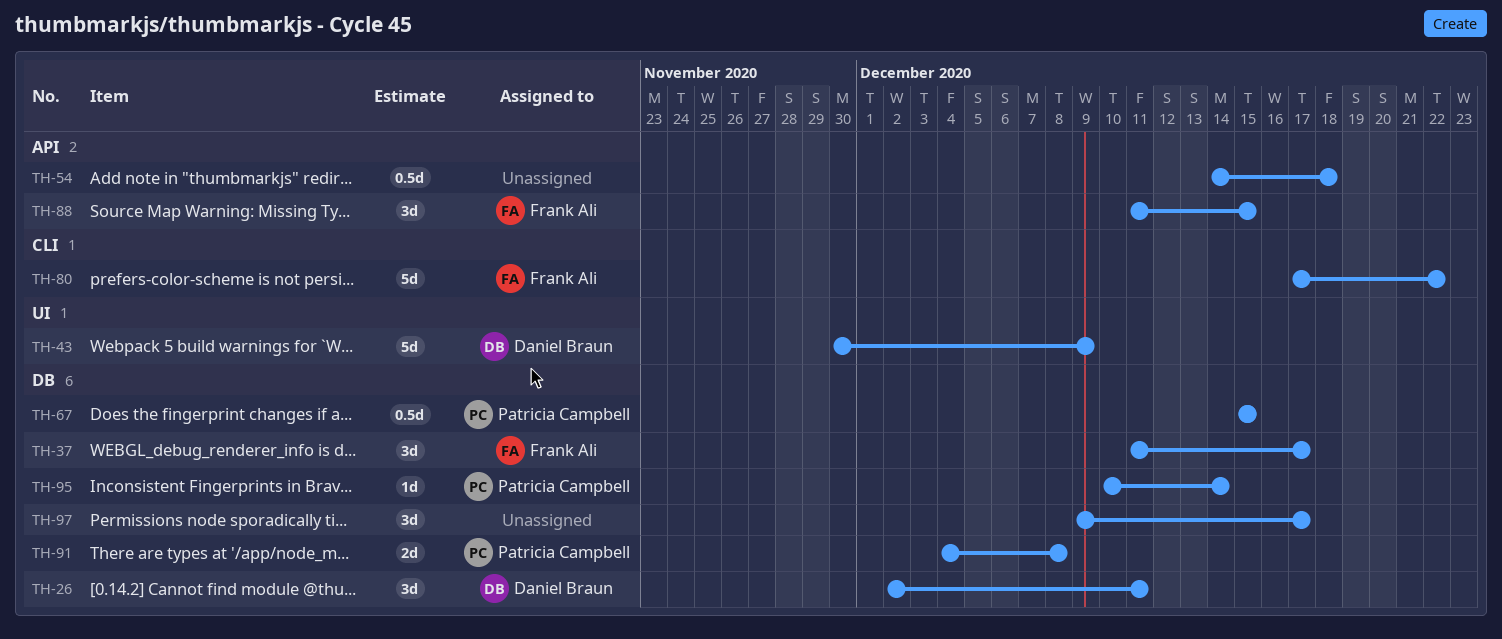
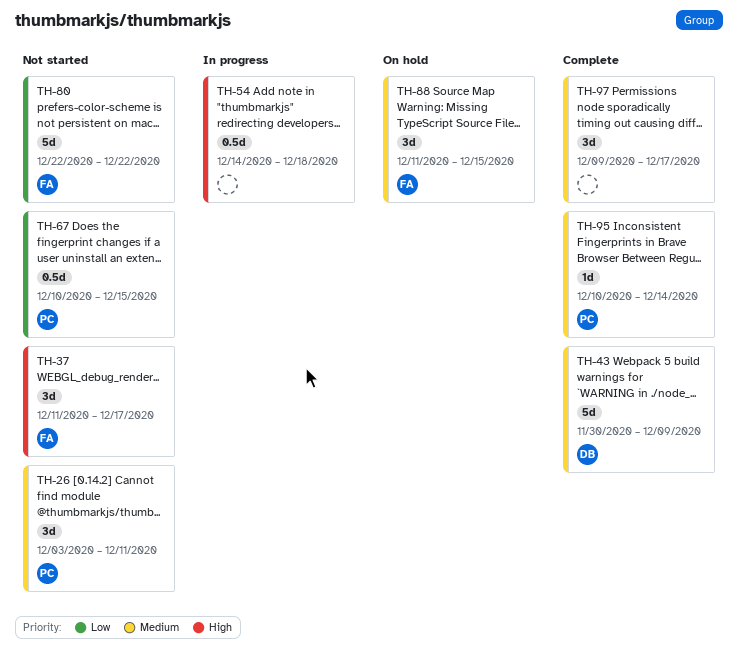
TH-26, owner: Daniel Braun -> Patricia Campbell
TH-26, start: Dec 2 -> Dec 3
TH-67, start: Dec 15 -> Dec 10
TH-80, start: Dec 17 -> Dec 22
TH-91: present -> none

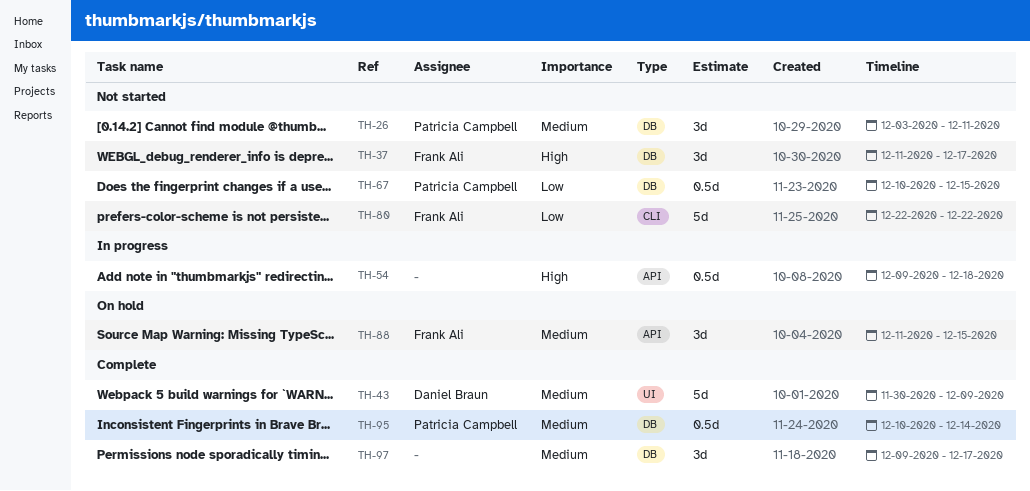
TH-54, start: Dec 14 -> Dec 9
TH-95, estimate: 1d -> 0.5d

